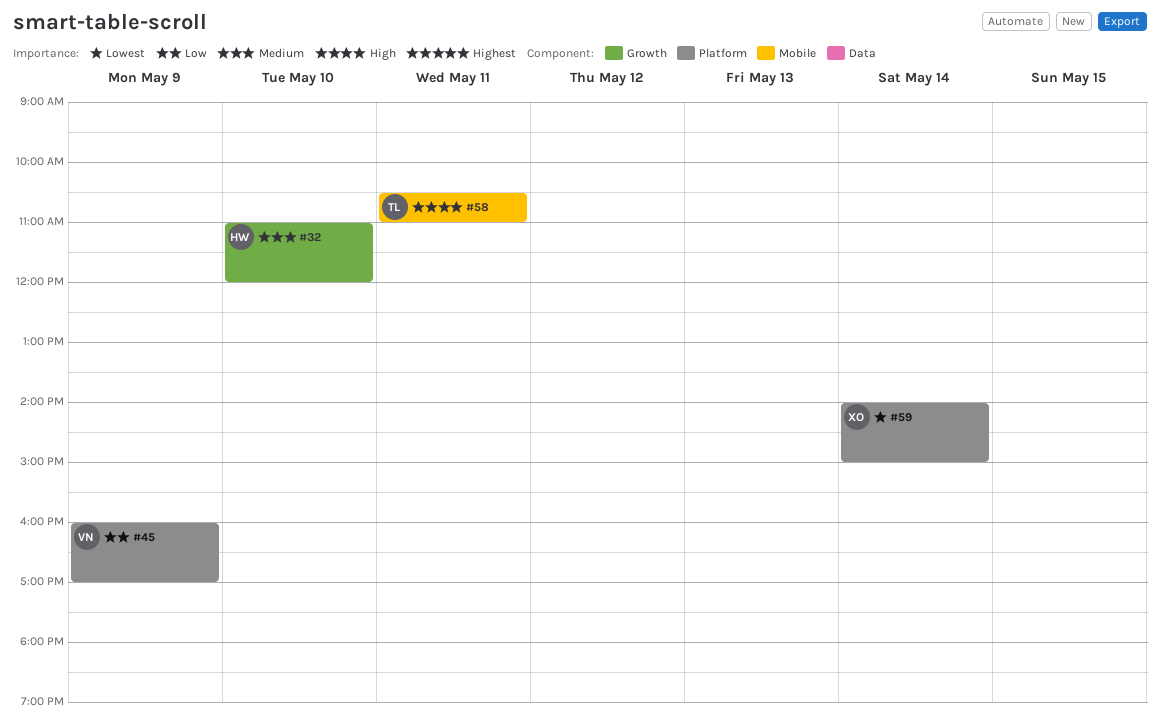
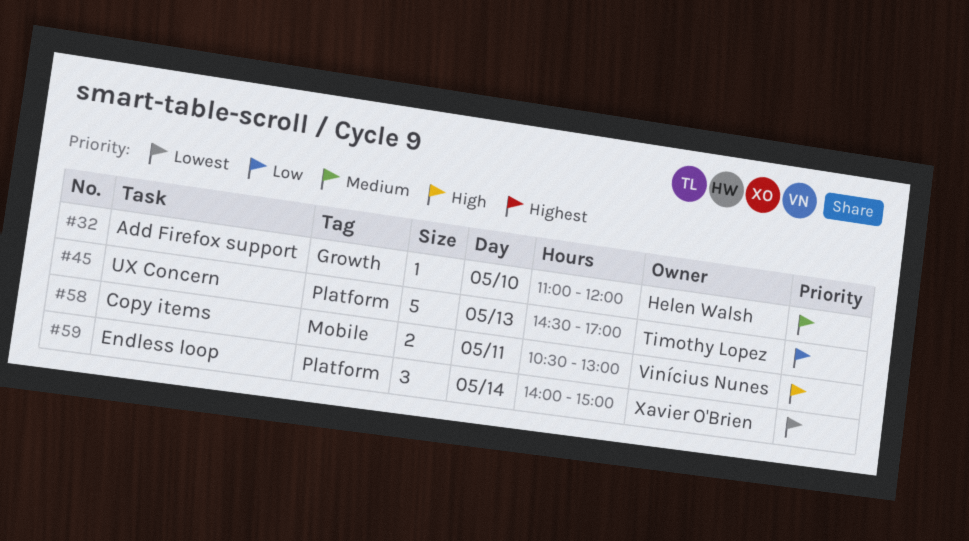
#45, owner: Vinícius Nunes -> Timothy Lopez
#45, day: May 9 -> May 13
#45, begins: 16:00 -> 14:30
#58, owner: Timothy Lopez -> Vinícius Nunes
#58, ends: 11:00 -> 13:00

